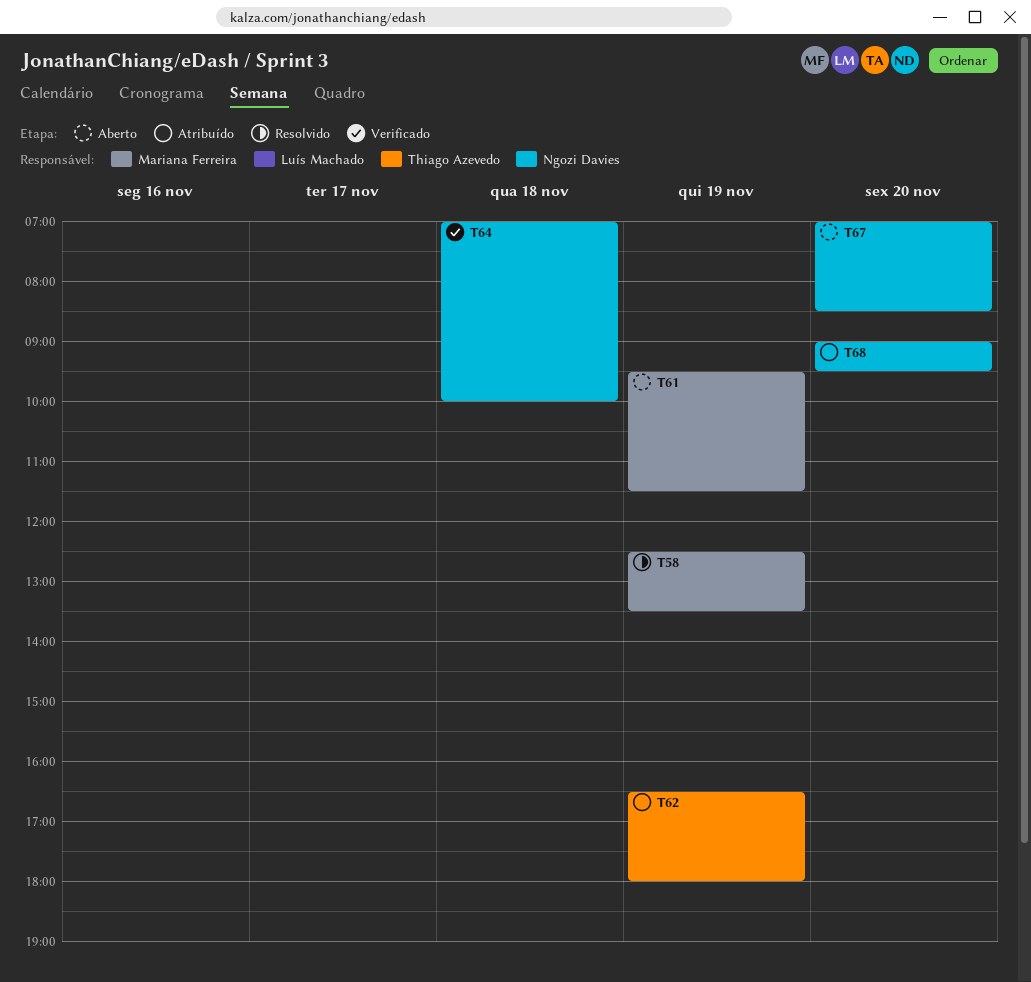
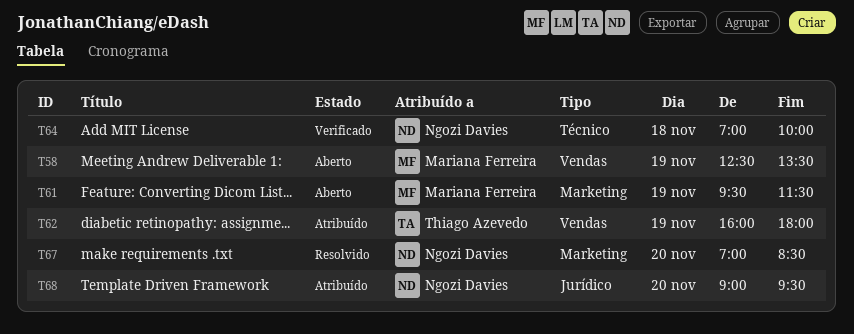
T58, status: Resolvido -> Aberto
T62, begins: 16:30 -> 16:00
T67, status: Aberto -> Resolvido

